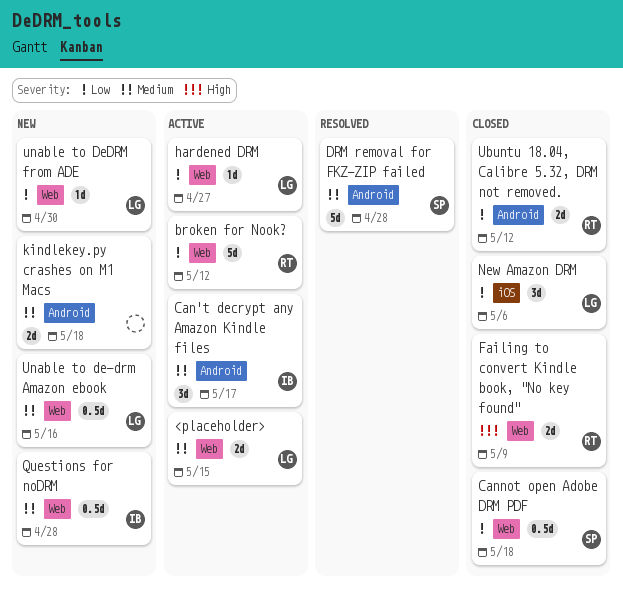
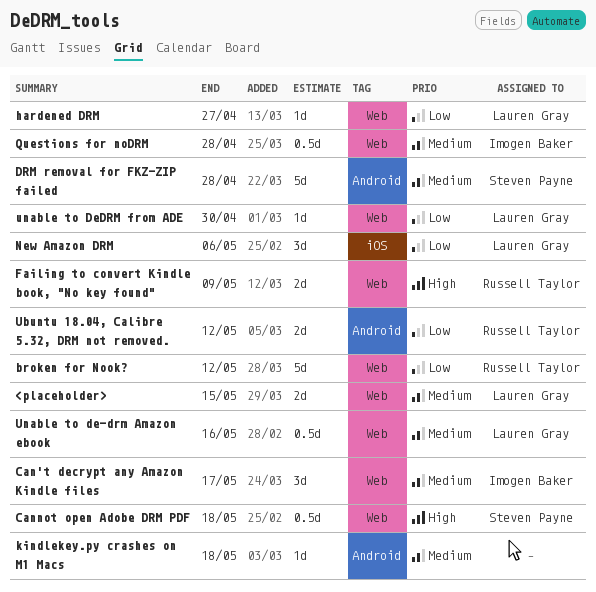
Can't decrypt any Amazon Kindle files, label: Android -> Web
Cannot open Adobe DRM PDF, priority: Low -> High
kindlekey.py crashes on M1 Macs, estimate: 2d -> 1d

